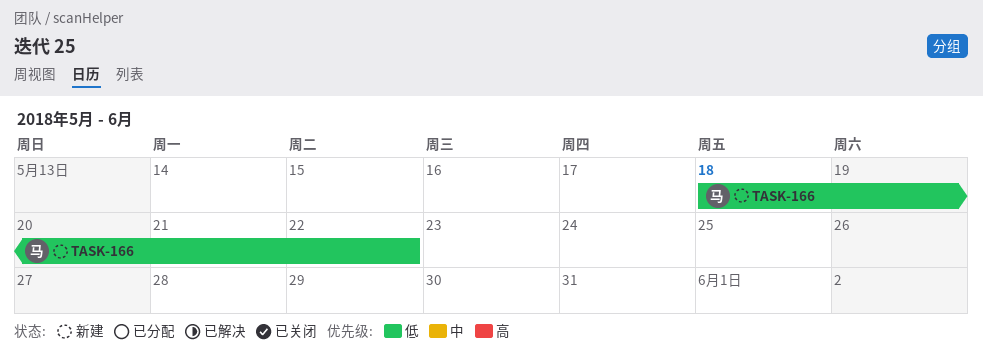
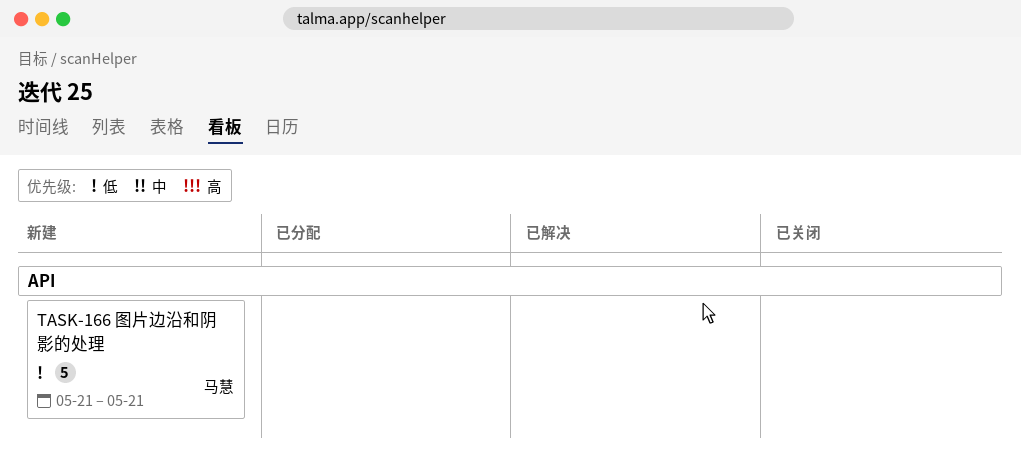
TASK-166, start: May 18 -> May 21
TASK-166, due: May 22 -> May 21

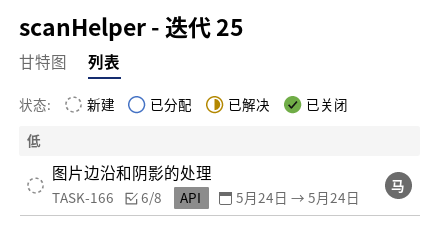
TASK-166, start: May 21 -> May 24
TASK-166, due: May 21 -> May 24

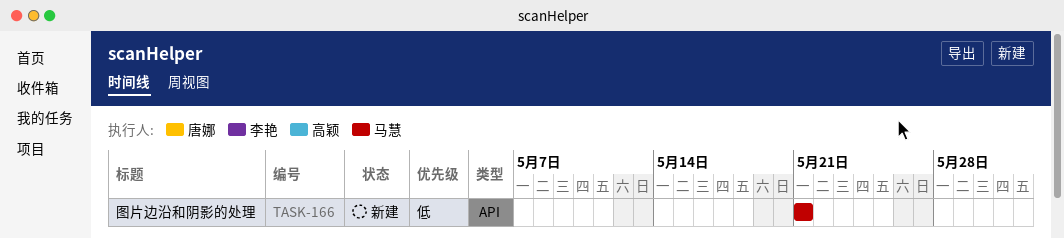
TASK-166, start: May 24 -> May 21
TASK-166, due: May 24 -> May 21

